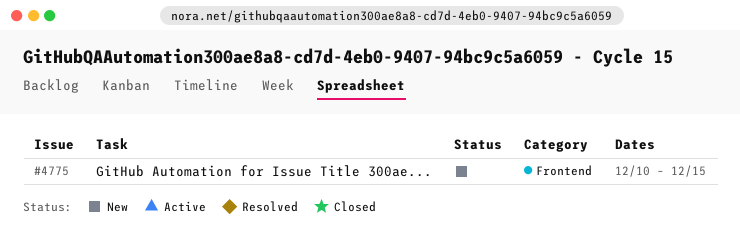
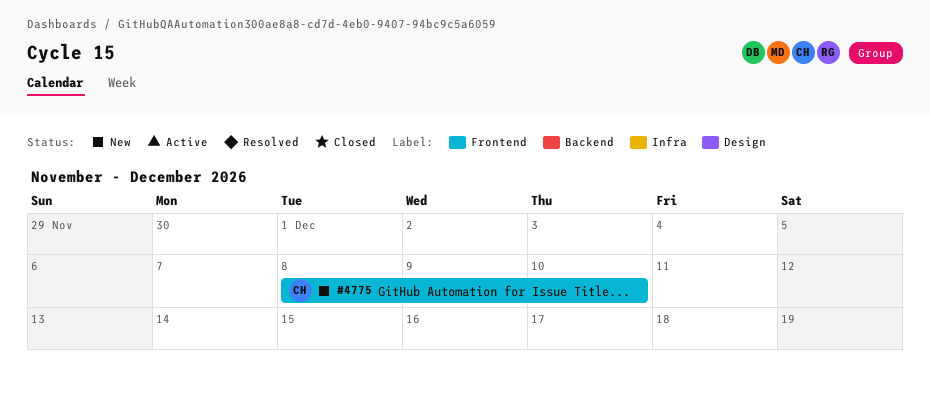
#4775, start: Dec 10 -> Dec 8
#4775, due: Dec 15 -> Dec 10

